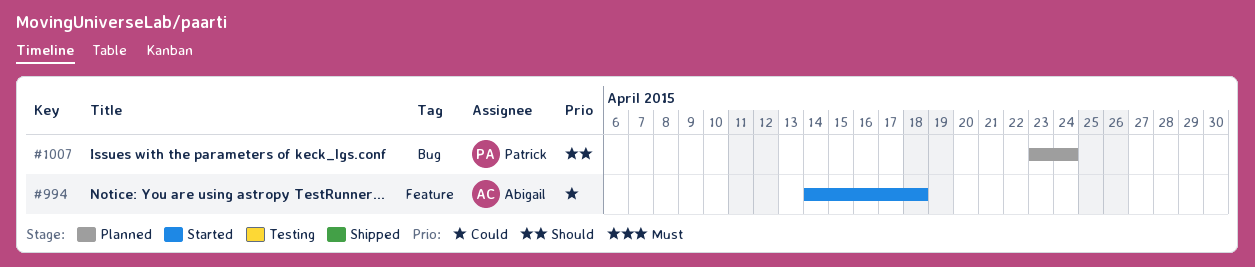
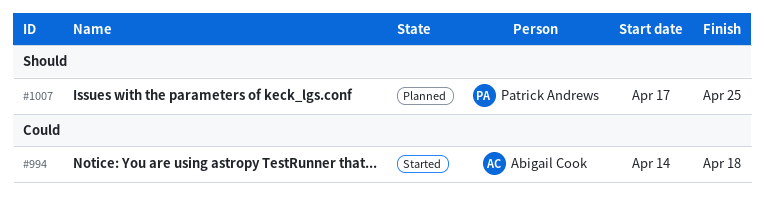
#1007, start: Apr 23 -> Apr 17
#1007, due: Apr 24 -> Apr 25

